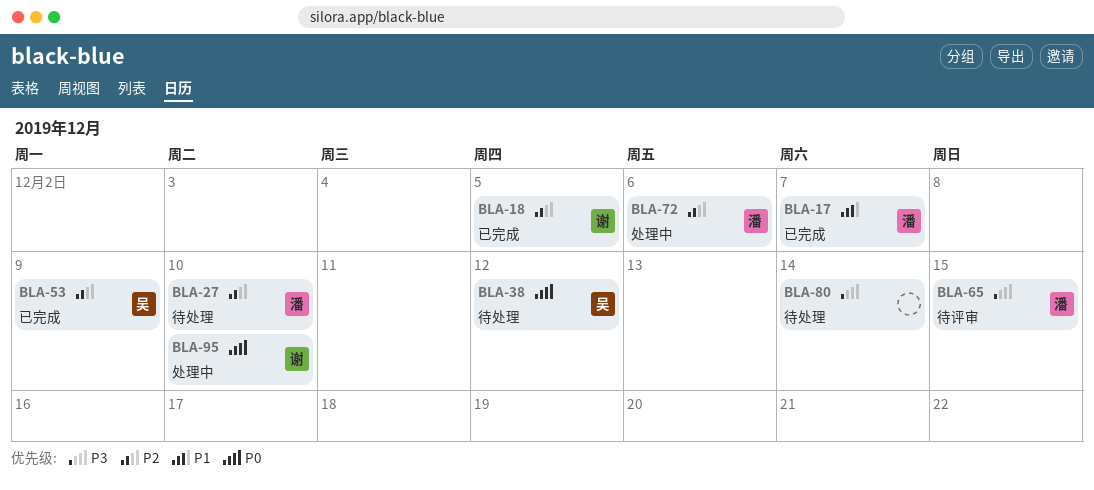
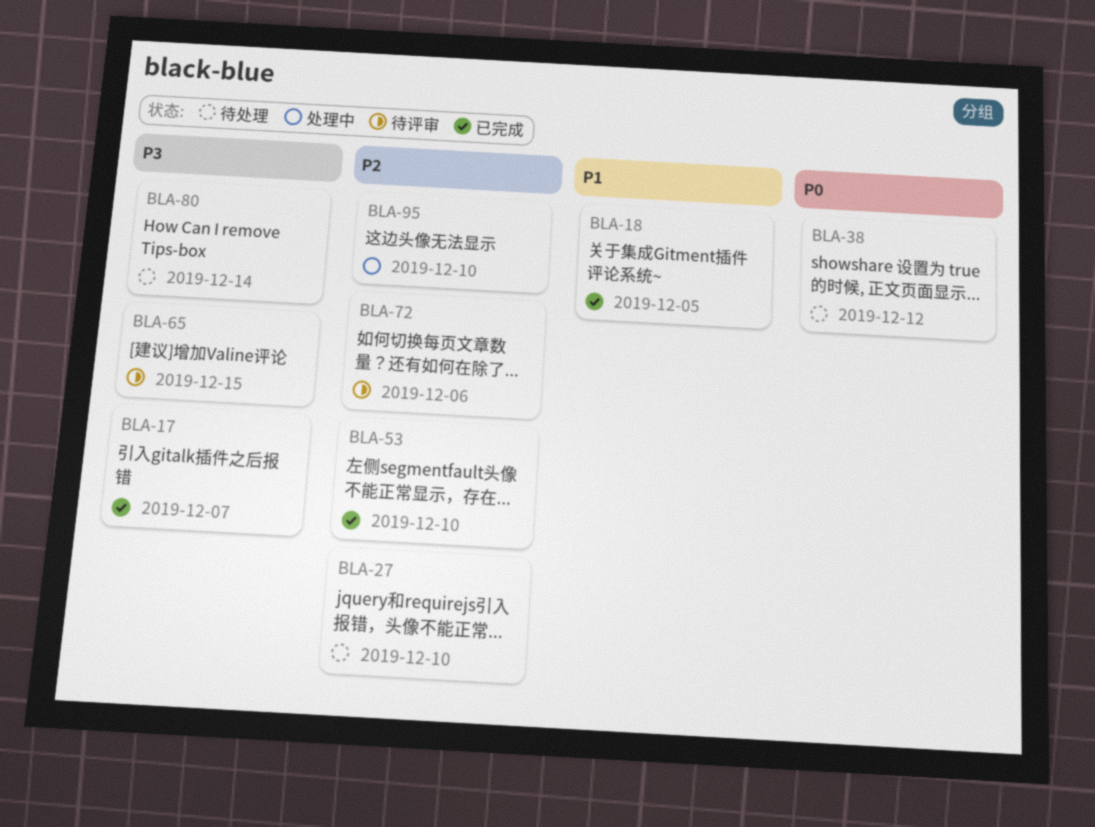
BLA-17, priority: P1 -> P3
BLA-18, priority: P2 -> P1
BLA-53, due: Dec 9 -> Dec 10
BLA-72, status: 处理中 -> 待评审
BLA-95, priority: P0 -> P2

